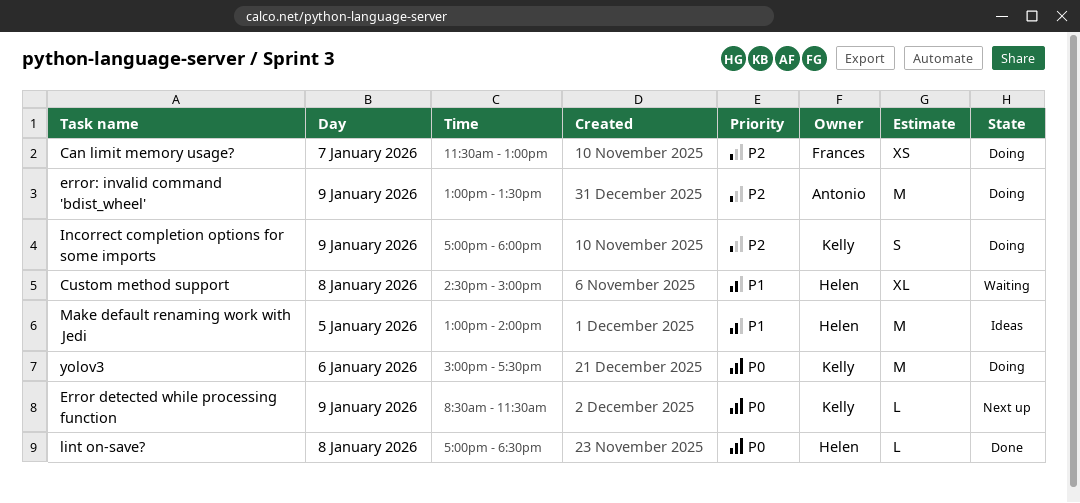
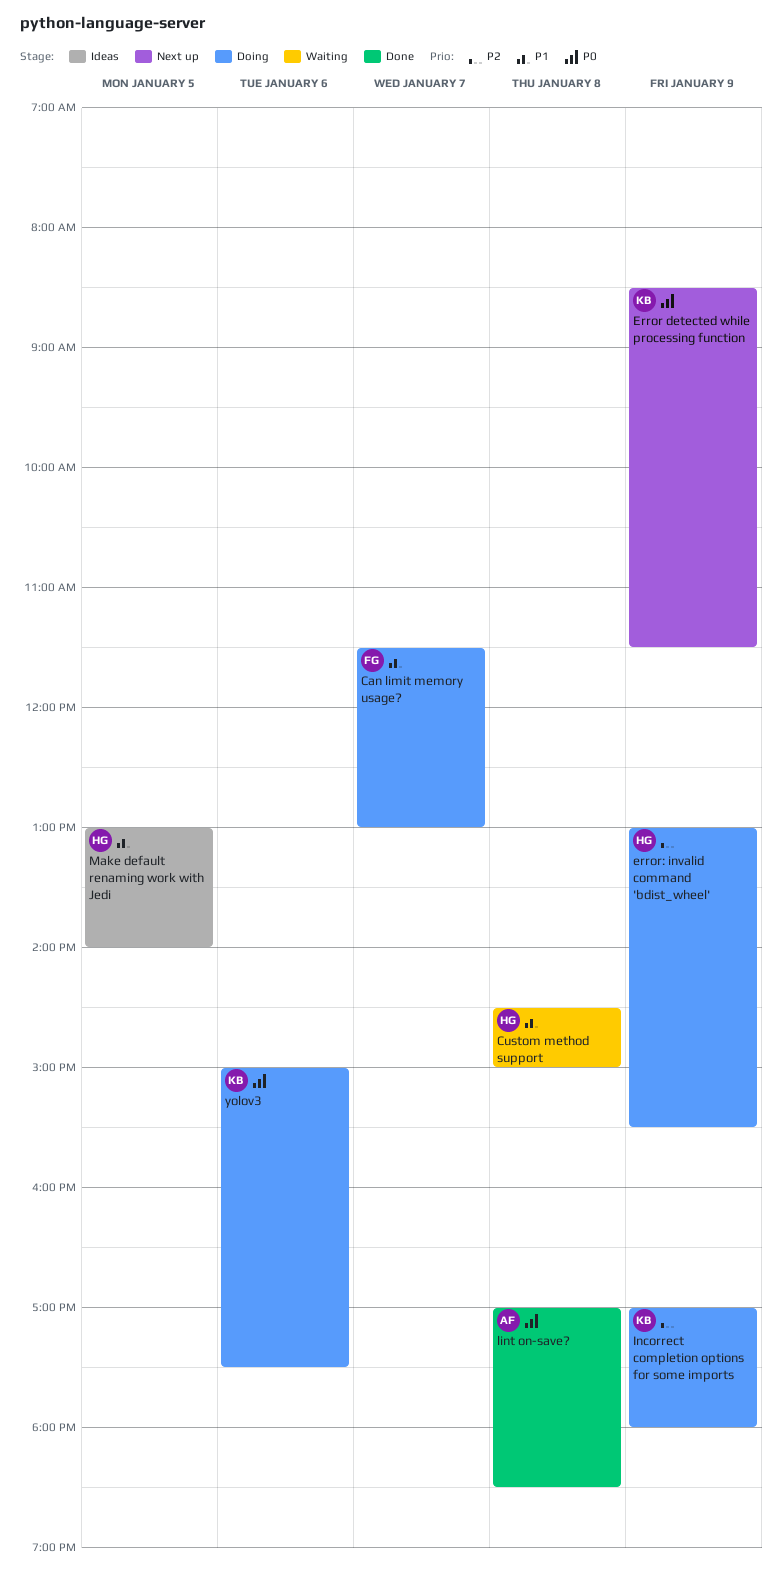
Can limit memory usage?, priority: P2 -> P1
error: invalid command 'bdist_wheel', owner: Antonio -> Helen
error: invalid command 'bdist_wheel', ends: 13:30 -> 15:30
lint on-save?, owner: Helen -> Antonio

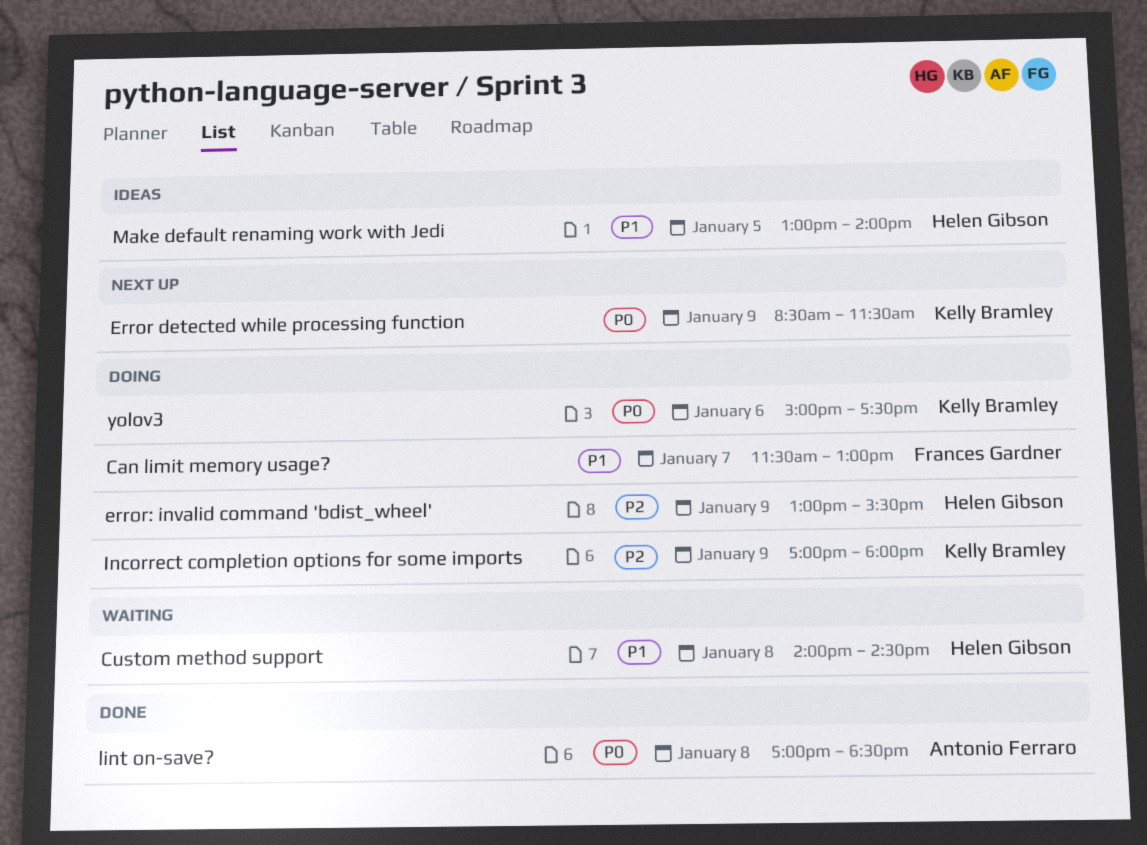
Custom method support, begins: 14:30 -> 14:00
Custom method support, ends: 15:00 -> 14:30

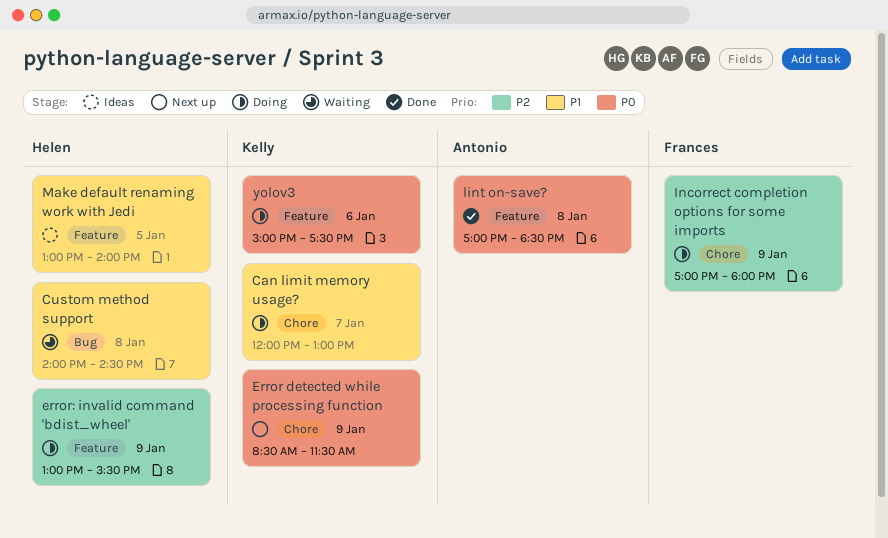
Can limit memory usage?, owner: Frances Gardner -> Kelly Bramley
Can limit memory usage?, begins: 11:30 -> 12:00
Incorrect completion options for some imports, owner: Kelly Bramley -> Frances Gardner

